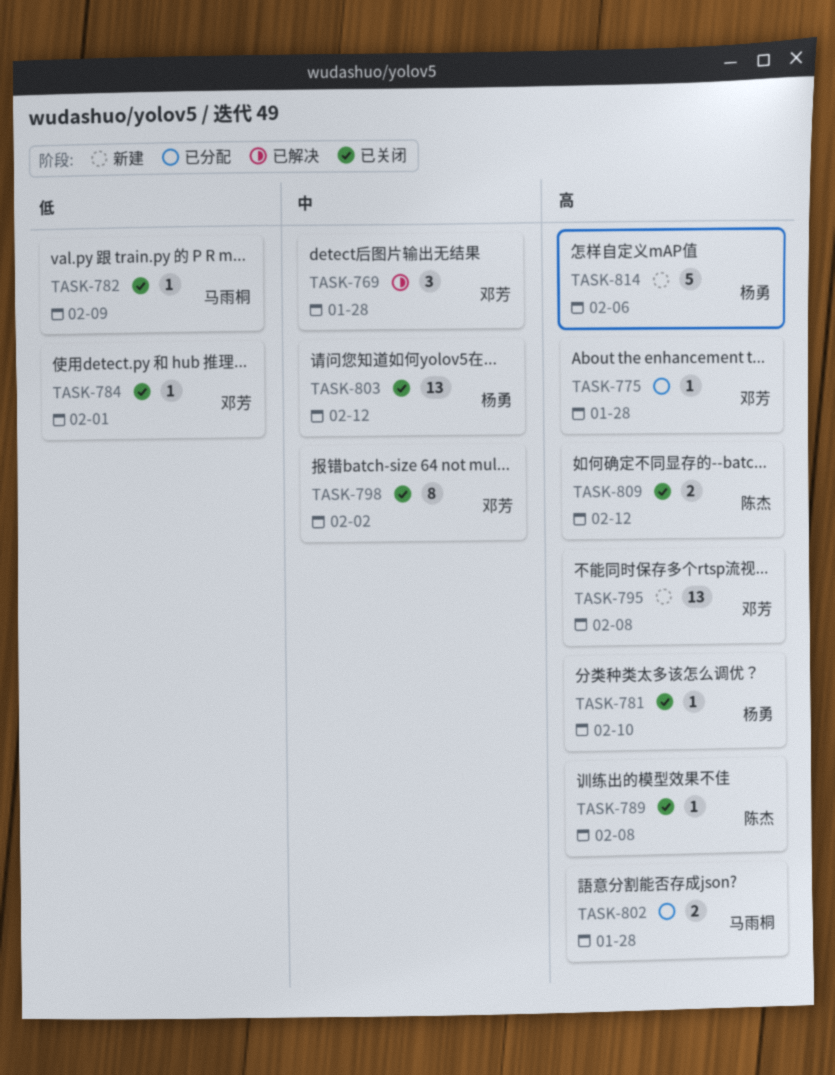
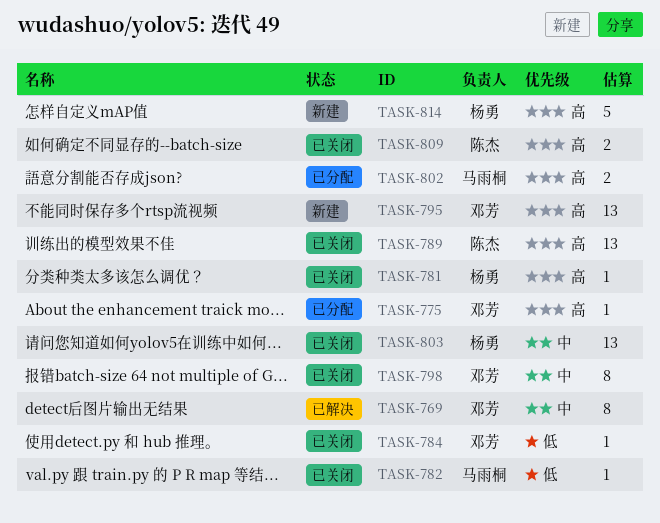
TASK-769, estimate: 3 -> 8
TASK-789, estimate: 1 -> 13

